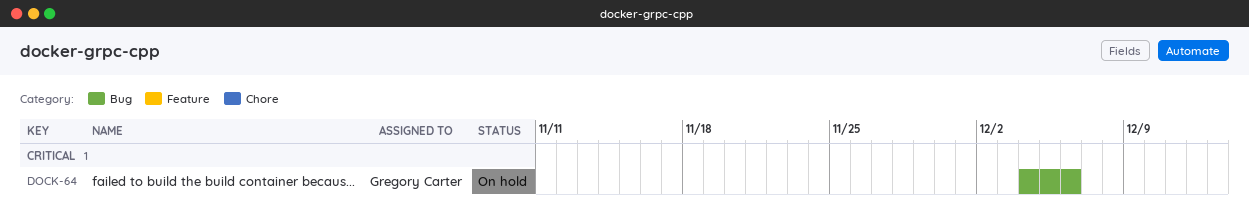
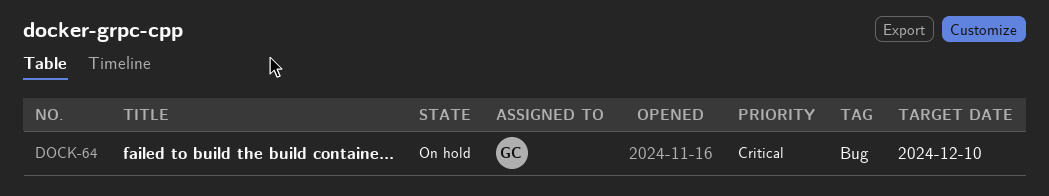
DOCK-64, due: Dec 6 -> Dec 10

